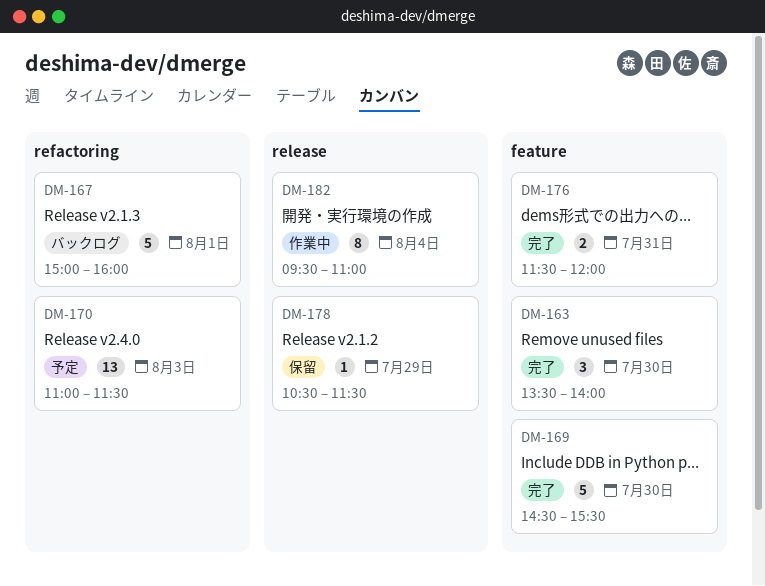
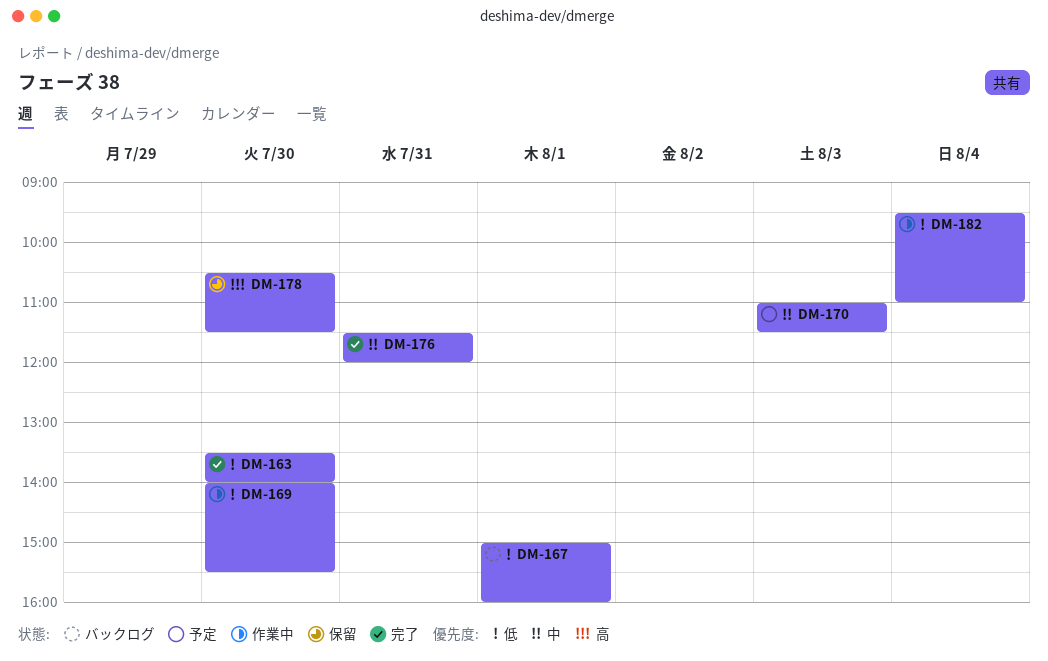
DM-169, status: 完了 -> 作業中
DM-169, begins: 14:30 -> 14:00
DM-178, day: Jul 29 -> Jul 30

